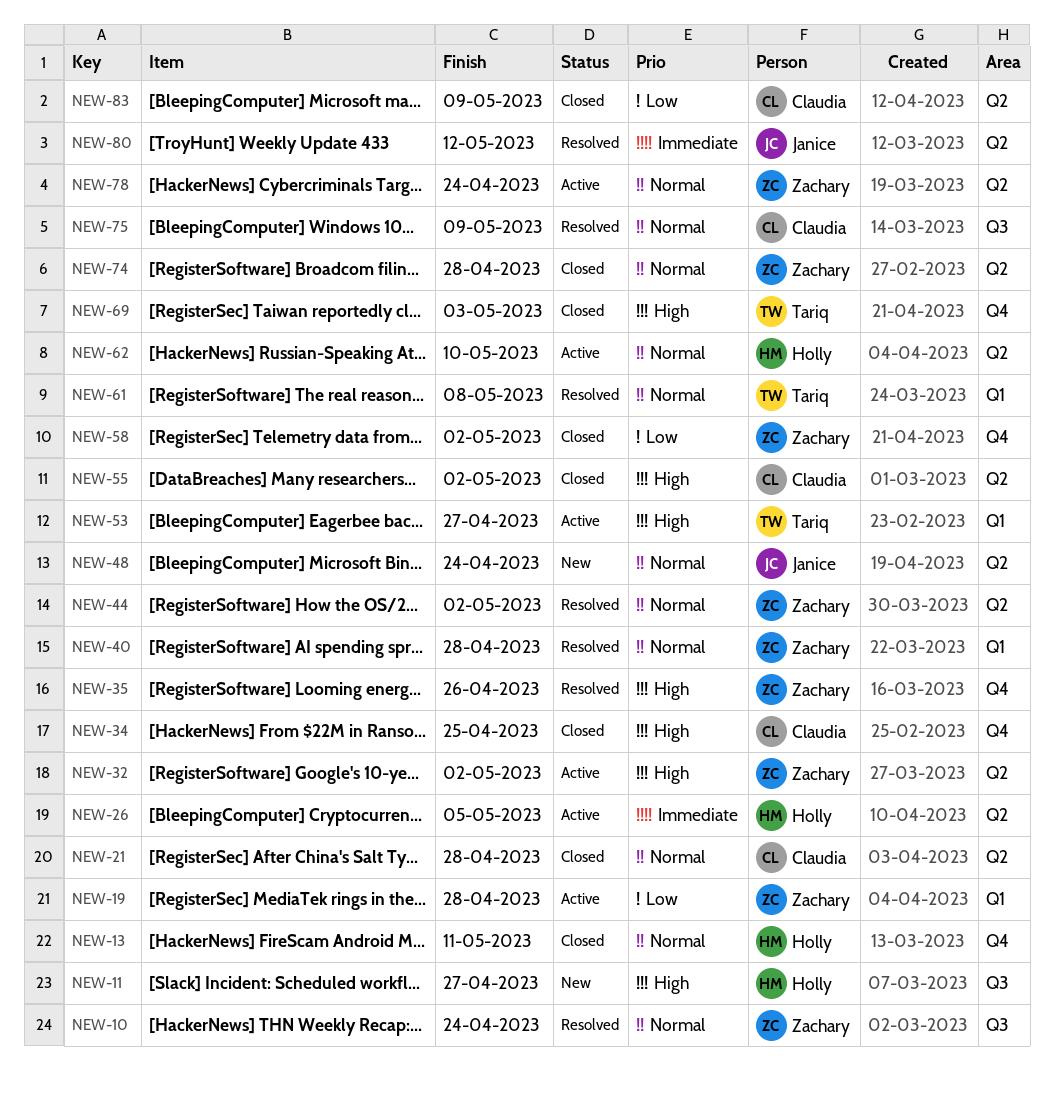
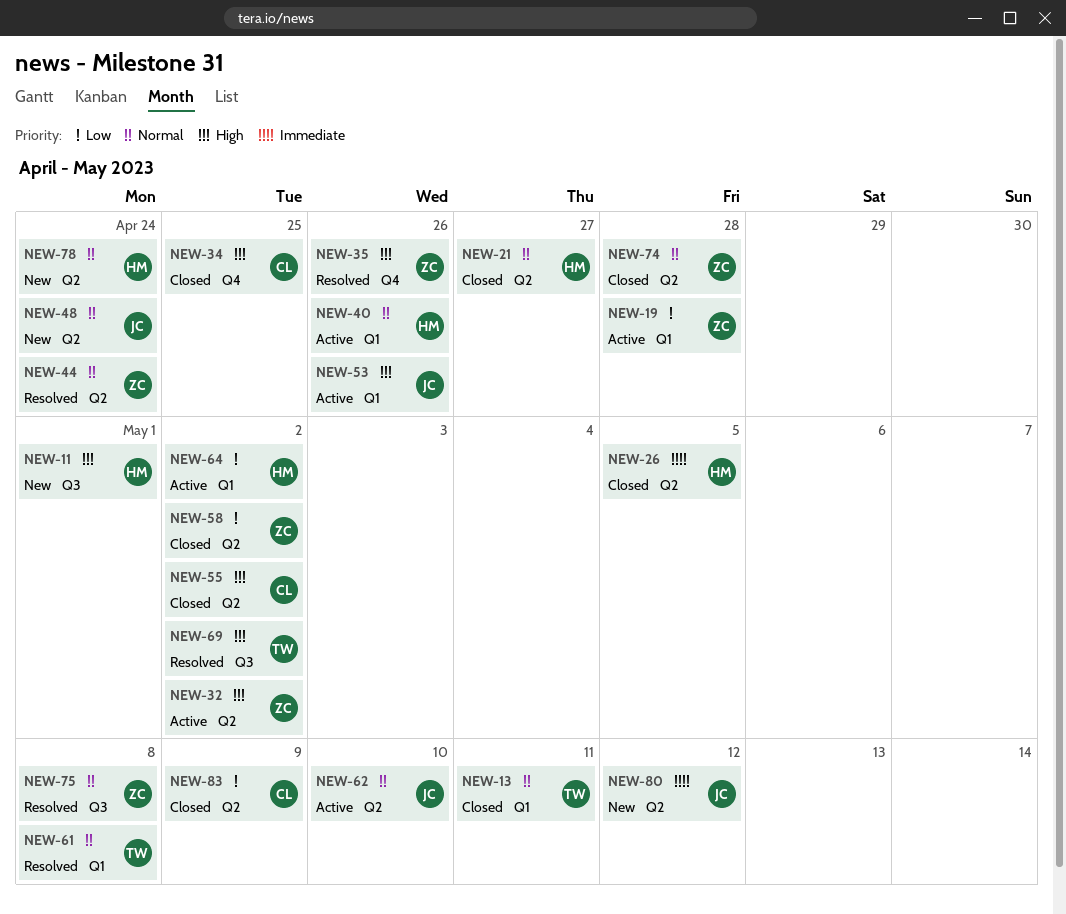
NEW-10: present -> none
NEW-11, due: Apr 27 -> May 1
NEW-13, owner: Holly -> Tariq
NEW-13, label: Q4 -> Q1
NEW-21, owner: Claudia -> Holly
NEW-21, due: Apr 28 -> Apr 27
NEW-26, status: Active -> Closed
NEW-40, status: Resolved -> Active
NEW-40, owner: Zachary -> Holly
NEW-40, due: Apr 28 -> Apr 26
NEW-44, due: May 2 -> Apr 24
NEW-53, owner: Tariq -> Janice
NEW-53, due: Apr 27 -> Apr 26
NEW-58, label: Q4 -> Q2
NEW-62, owner: Holly -> Janice
NEW-64: none -> present
NEW-69, status: Closed -> Resolved
NEW-69, label: Q4 -> Q3
NEW-69, due: May 3 -> May 2
NEW-75, owner: Claudia -> Zachary
NEW-75, due: May 9 -> May 8
NEW-78, status: Active -> New
NEW-78, owner: Zachary -> Holly
NEW-80, status: Resolved -> New

